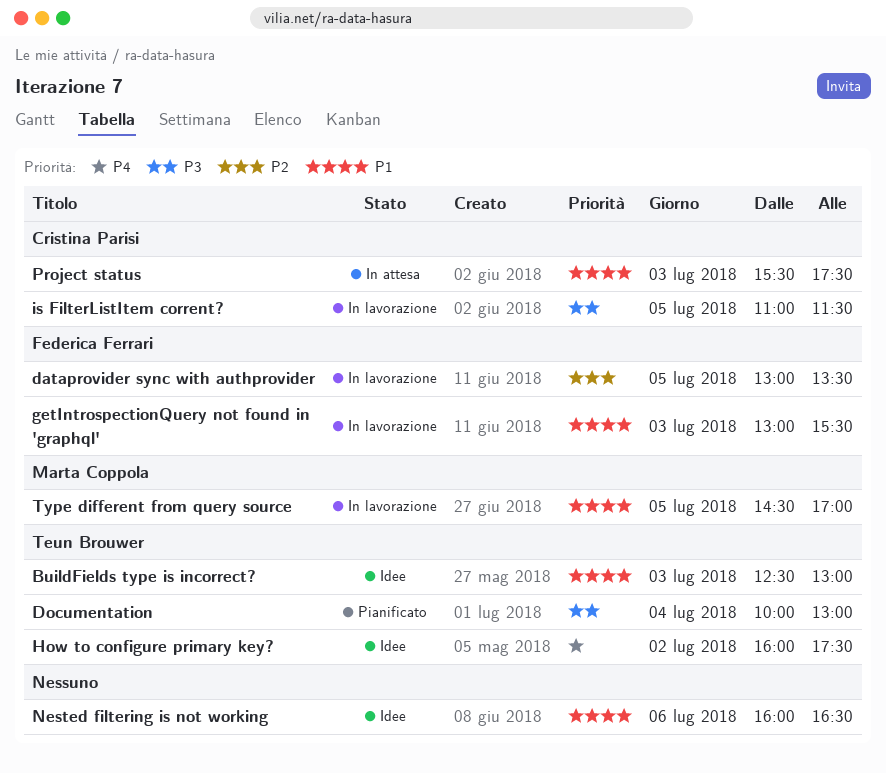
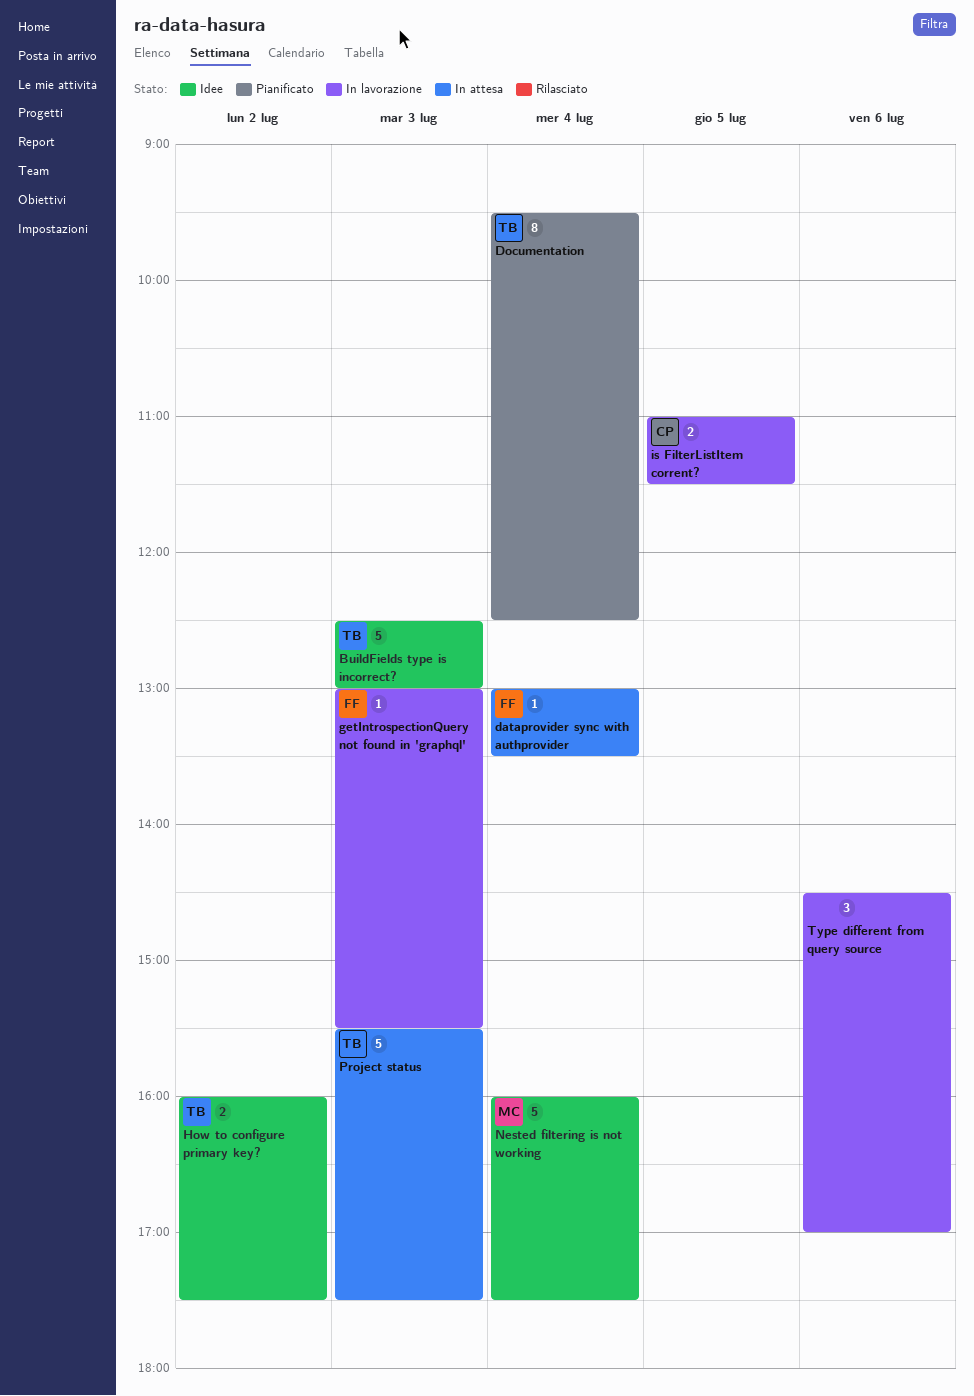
dataprovider sync with authprovider, status: In lavorazione -> In attesa
dataprovider sync with authprovider, day: Jul 5 -> Jul 4
Documentation, begins: 10:00 -> 09:30
Documentation, ends: 13:00 -> 12:30
Nested filtering is not working, owner: none -> Marta Coppola
Nested filtering is not working, day: Jul 6 -> Jul 4
Nested filtering is not working, ends: 16:30 -> 17:30
Project status, owner: Cristina Parisi -> Teun Brouwer
Type different from query source, owner: Marta Coppola -> none
Type different from query source, day: Jul 5 -> Jul 6

